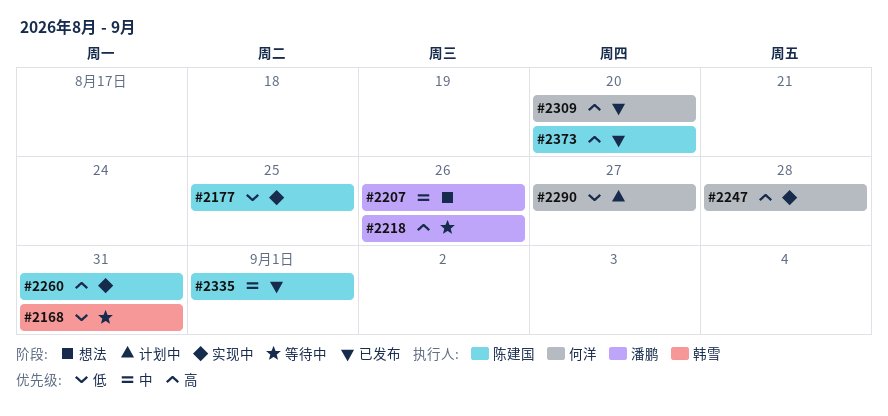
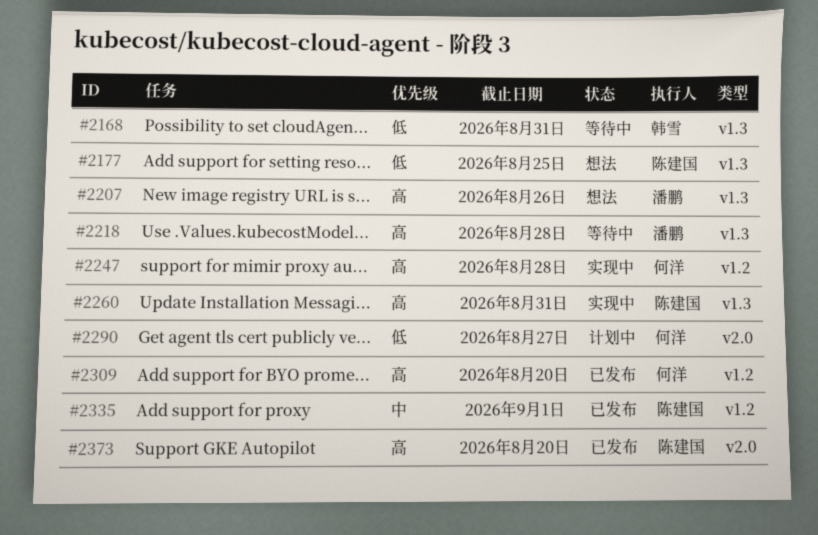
#2177, status: 实现中 -> 想法
#2207, priority: 中 -> 高
#2218, due: Aug 26 -> Aug 28

